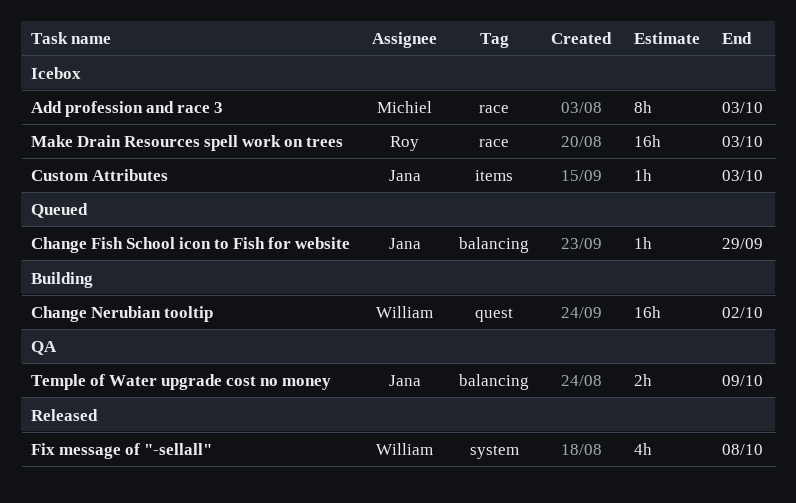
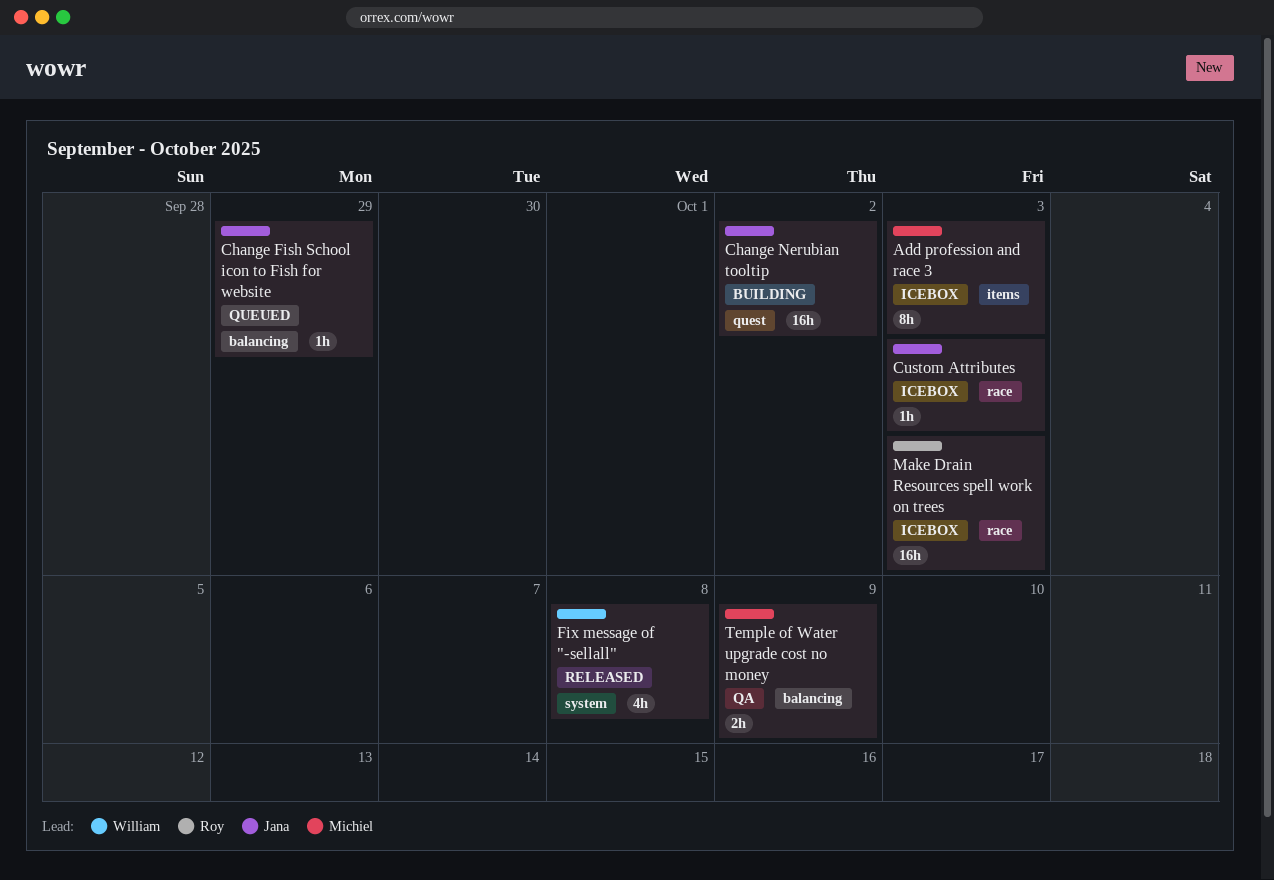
Add profession and race 3, label: race -> items
Change Nerubian tooltip, owner: William -> Jana
Custom Attributes, label: items -> race
Temple of Water upgrade cost no money, owner: Jana -> Michiel

